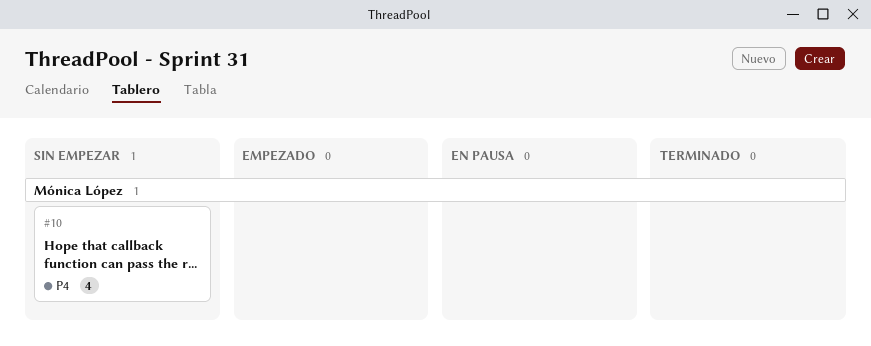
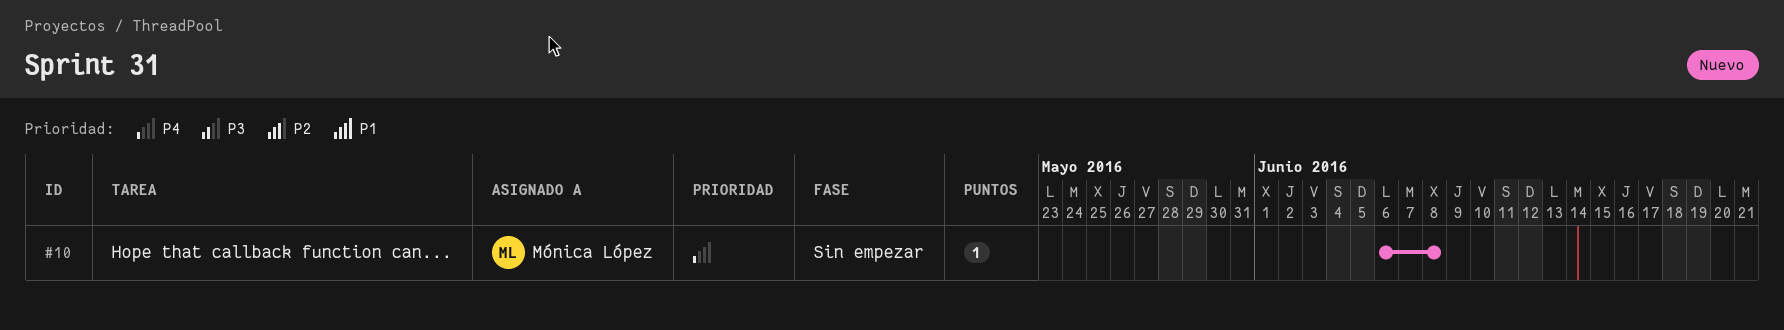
#10, estimate: 4 -> 1

